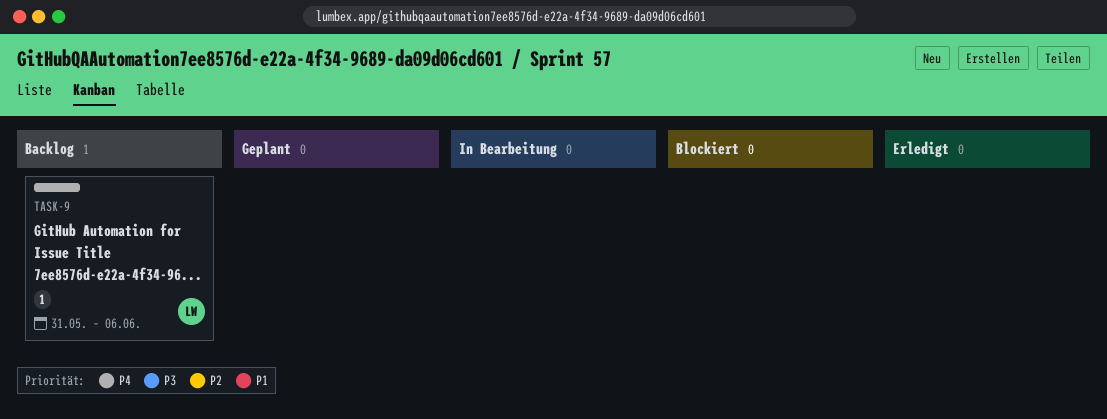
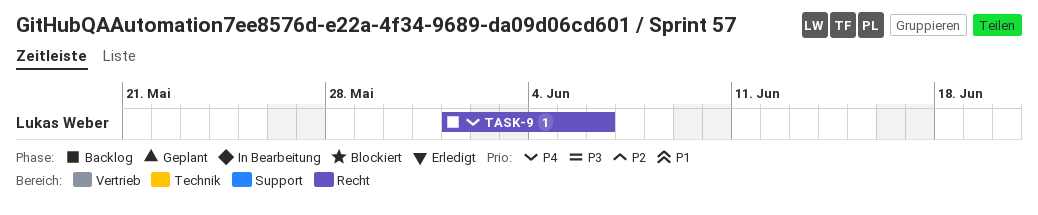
TASK-9, start: May 31 -> Jun 1

